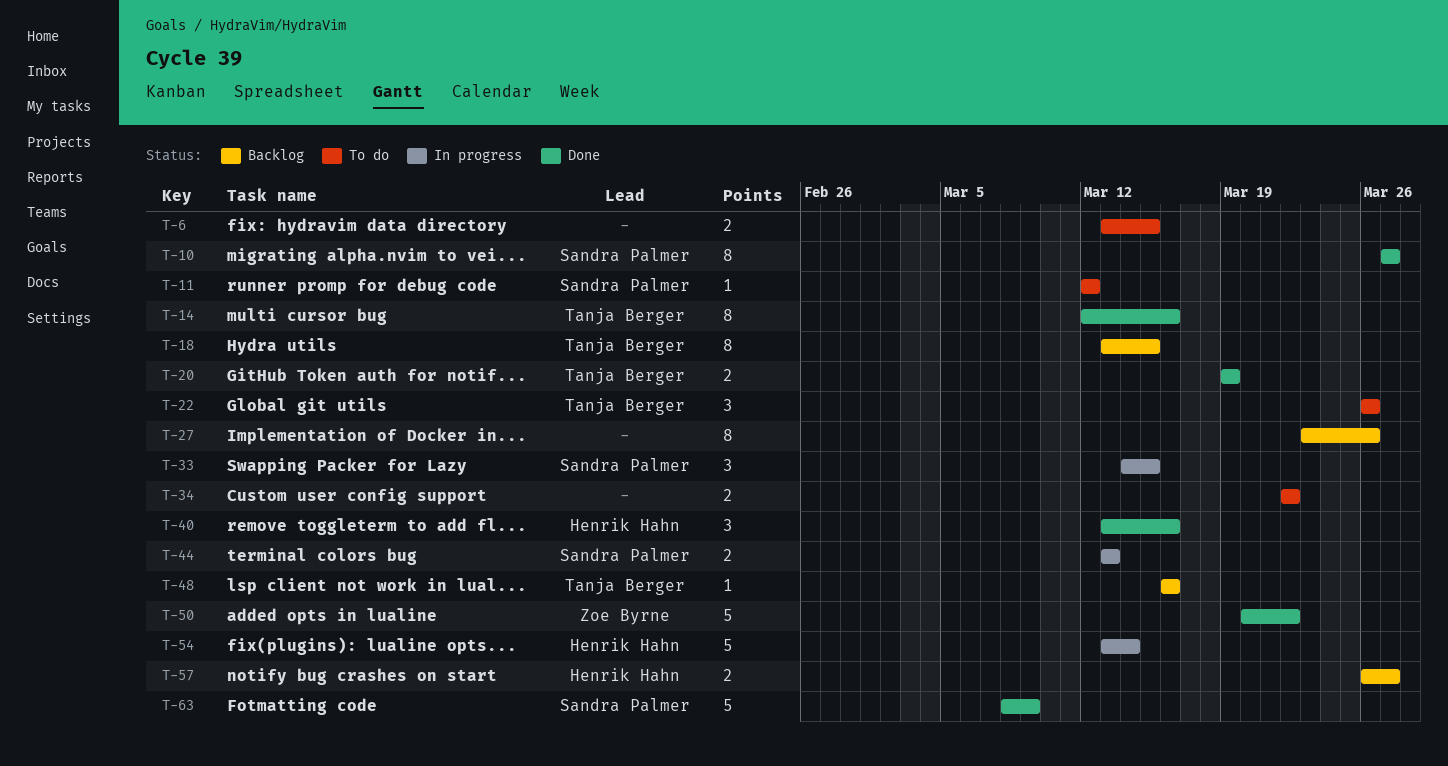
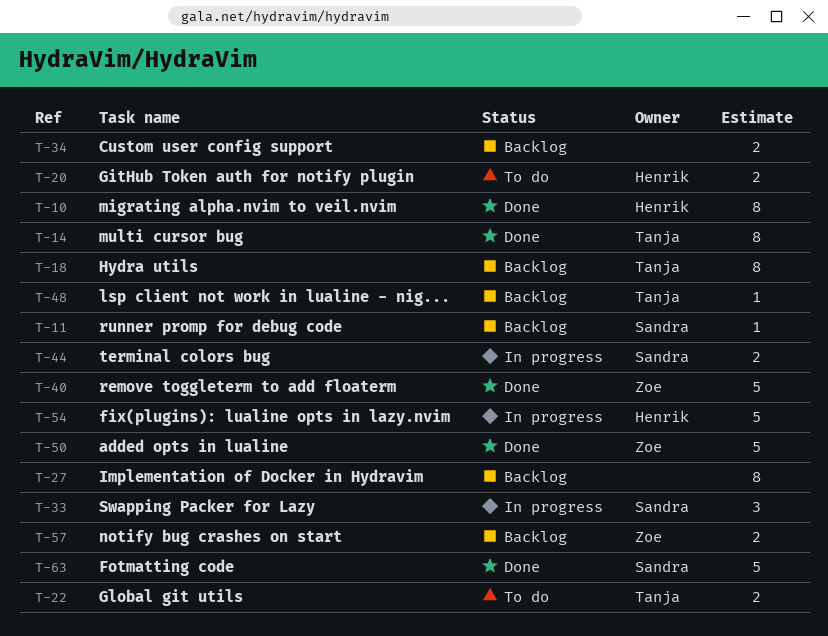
T-6: present -> none
T-10, owner: Sandra Palmer -> Henrik Hahn
T-11, status: To do -> Backlog
T-20, status: Done -> To do
T-20, owner: Tanja Berger -> Henrik Hahn
T-22, estimate: 3 -> 2
T-34, status: To do -> Backlog
T-40, owner: Henrik Hahn -> Zoe Byrne
T-40, estimate: 3 -> 5
T-57, owner: Henrik Hahn -> Zoe Byrne

